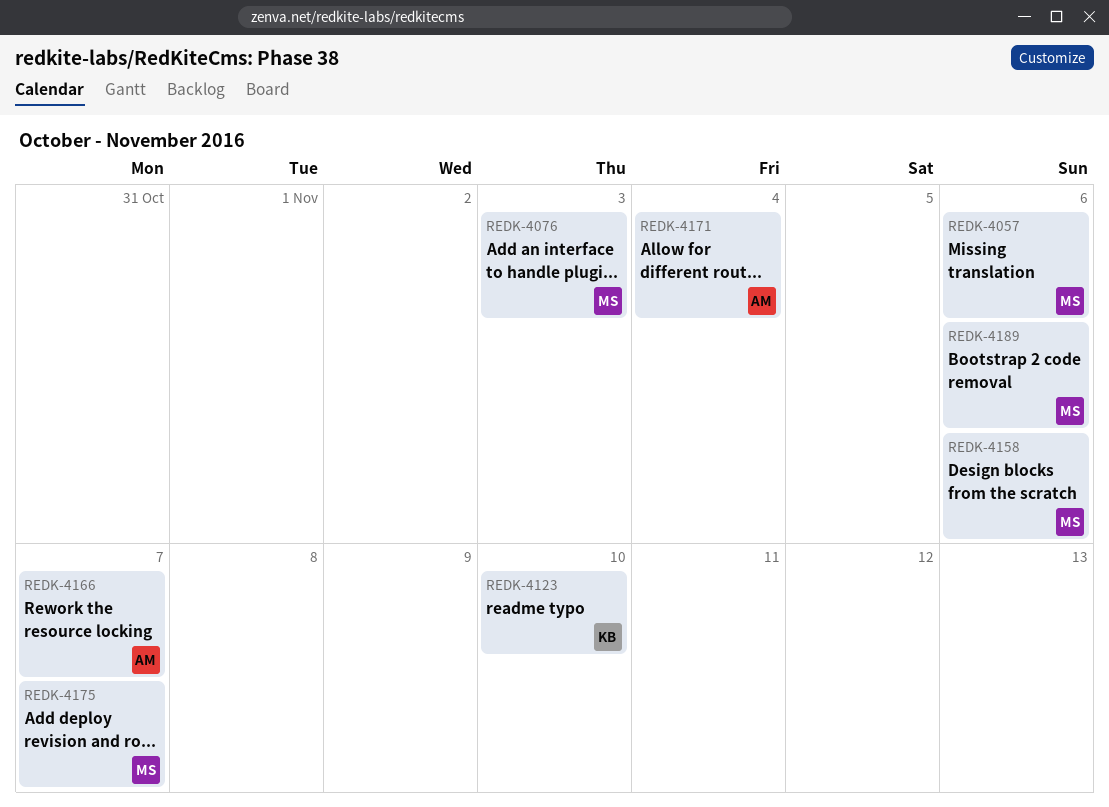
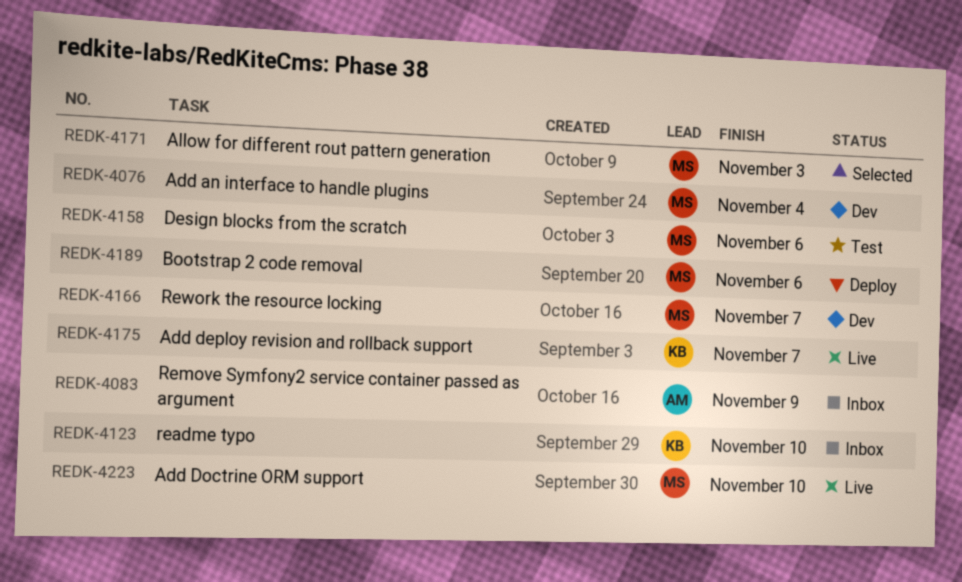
REDK-4057: present -> none
REDK-4076, due: Nov 3 -> Nov 4
REDK-4083: none -> present
REDK-4166, owner: AM -> MS
REDK-4171, owner: AM -> MS
REDK-4171, due: Nov 4 -> Nov 3
REDK-4175, owner: MS -> KB
REDK-4223: none -> present

